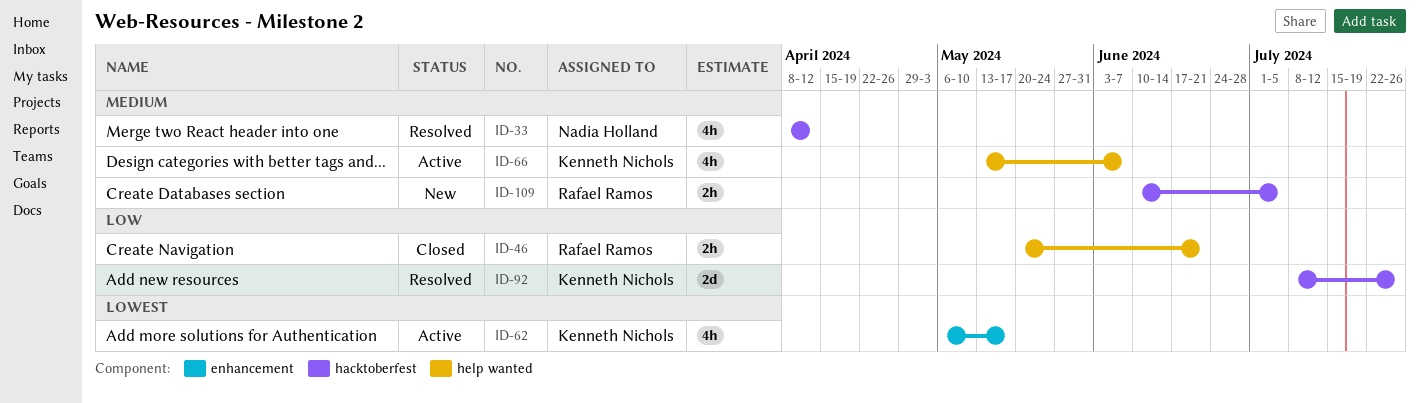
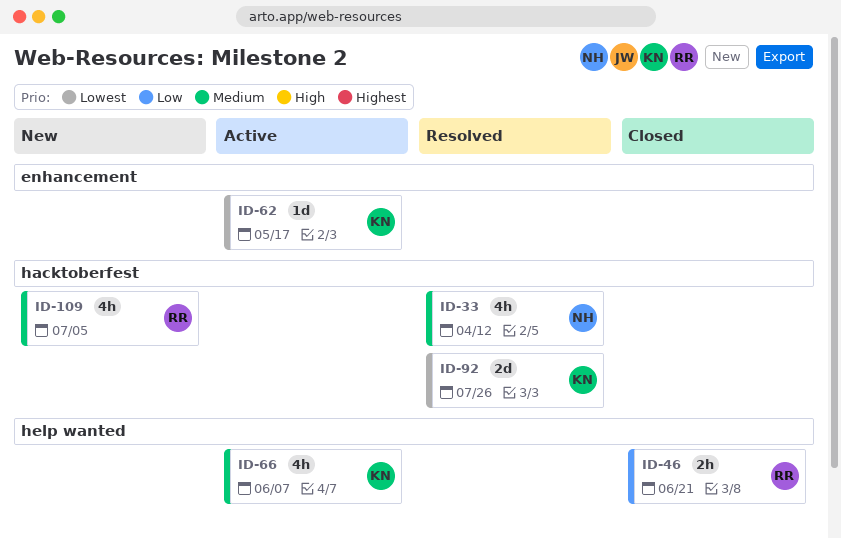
ID-62, estimate: 4h -> 1d
ID-92, priority: Low -> Lowest
ID-109, estimate: 2h -> 4h

